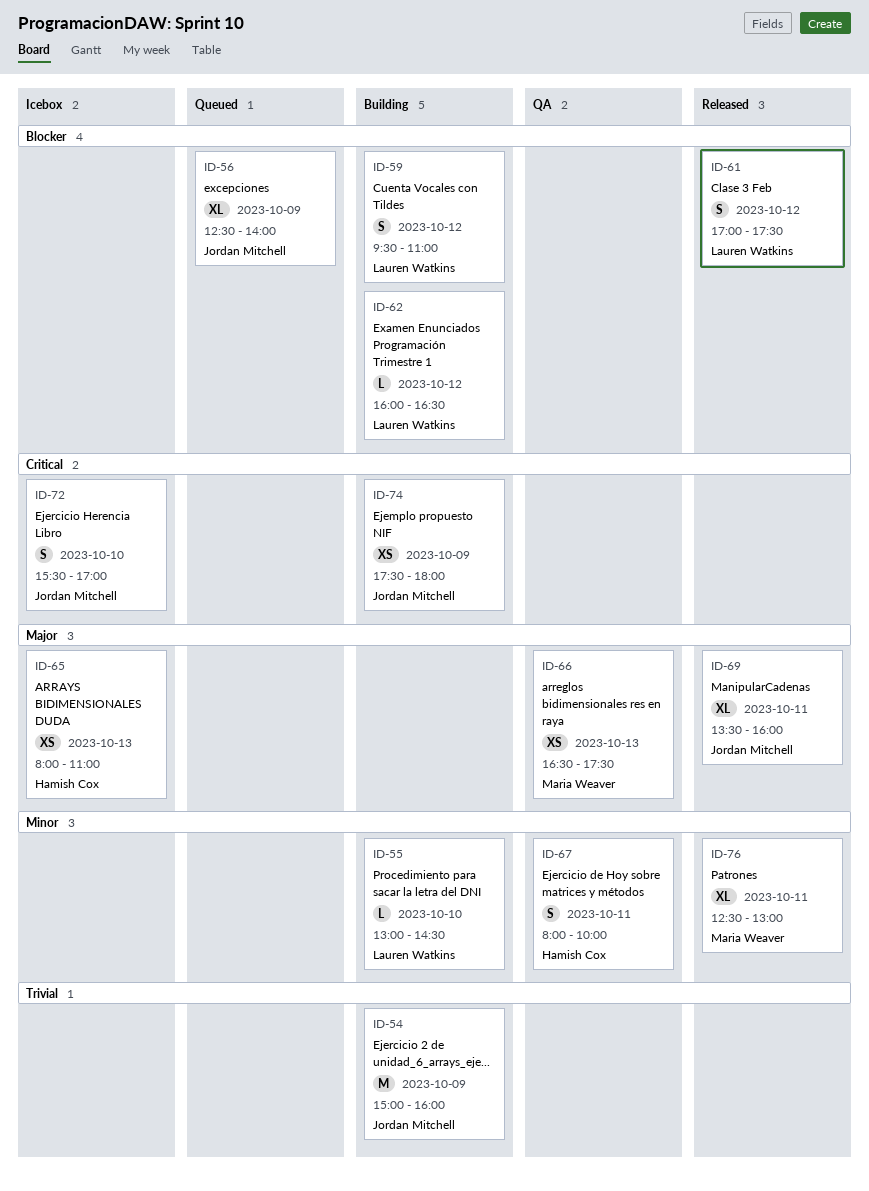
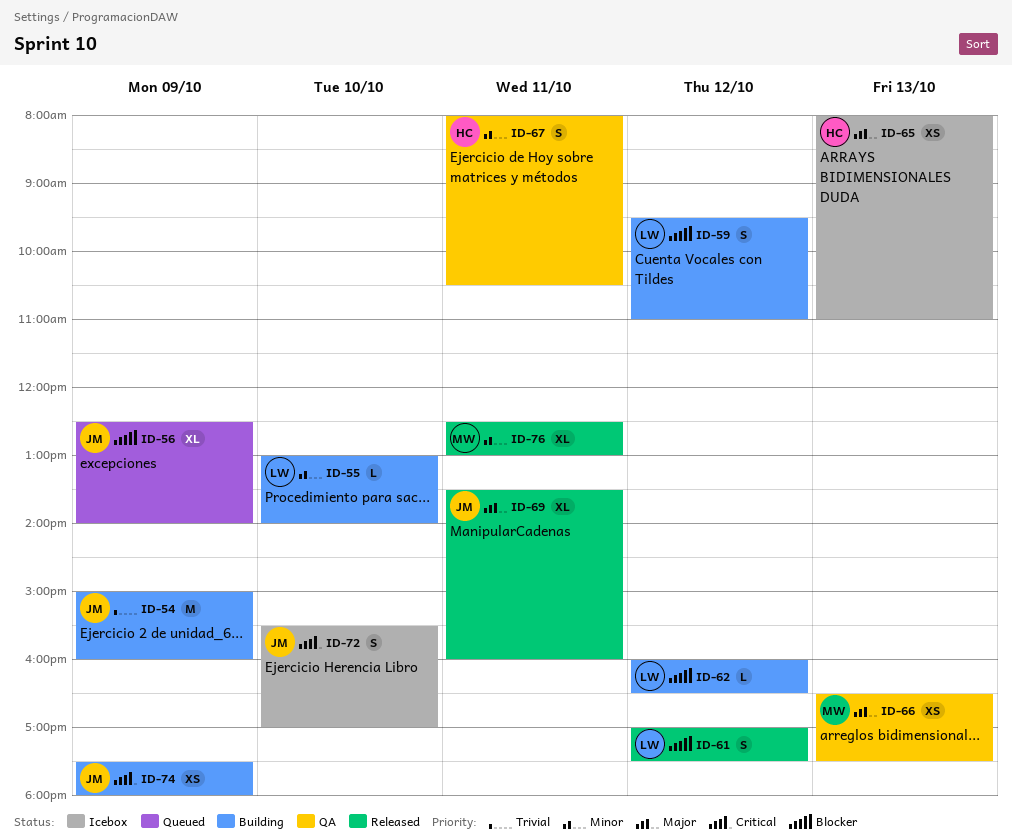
ID-55, ends: 14:30 -> 14:00
ID-67, ends: 10:00 -> 10:30

